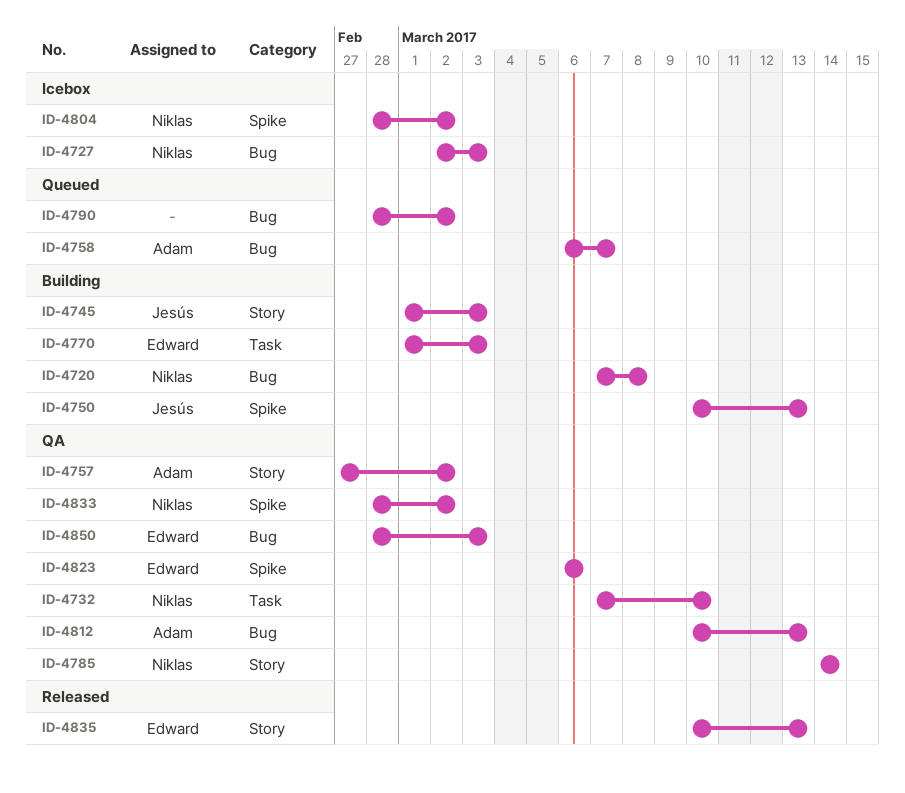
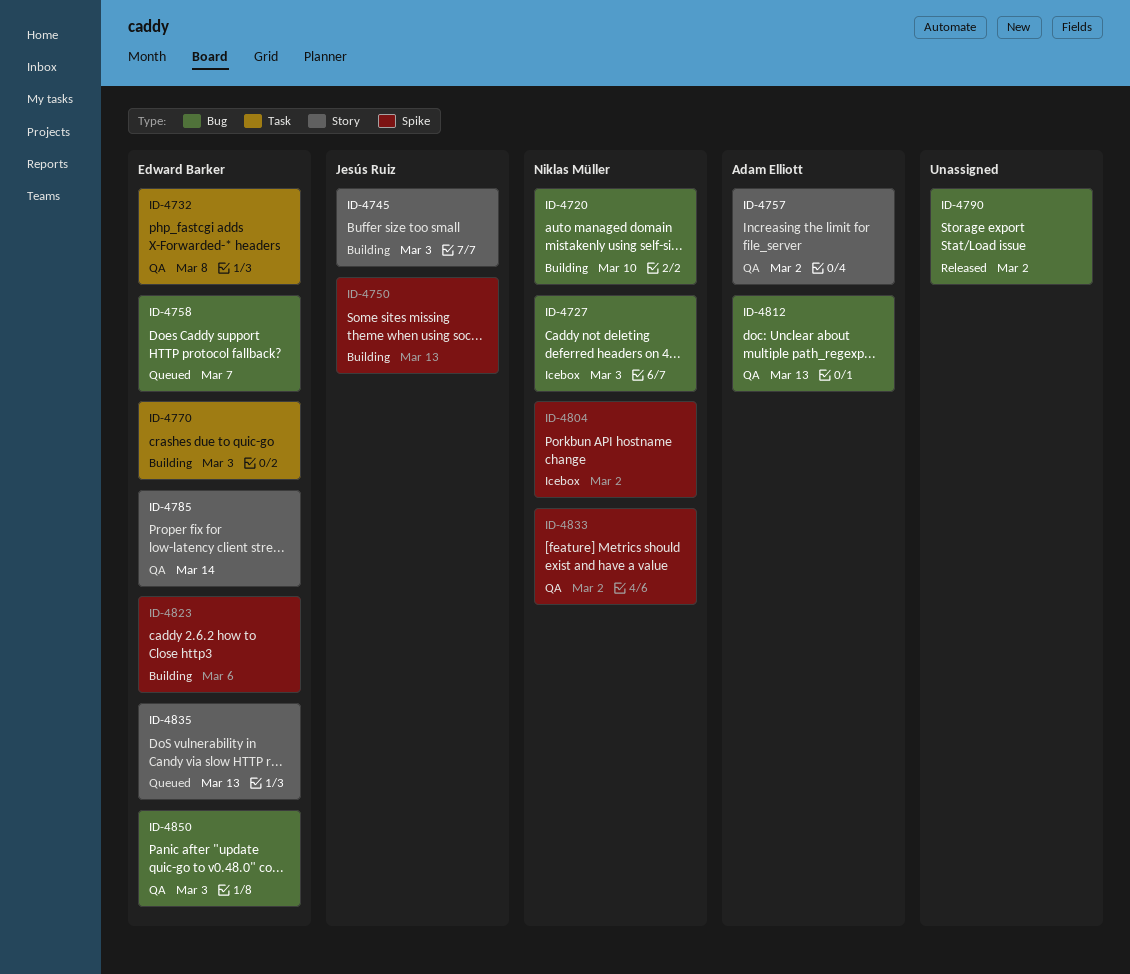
ID-4720, due: Mar 8 -> Mar 10
ID-4732, owner: Niklas Müller -> Edward Barker
ID-4732, due: Mar 10 -> Mar 8
ID-4758, owner: Adam Elliott -> Edward Barker
ID-4785, owner: Niklas Müller -> Edward Barker
ID-4790, status: Queued -> Released
ID-4823, status: QA -> Building
ID-4835, status: Released -> Queued

